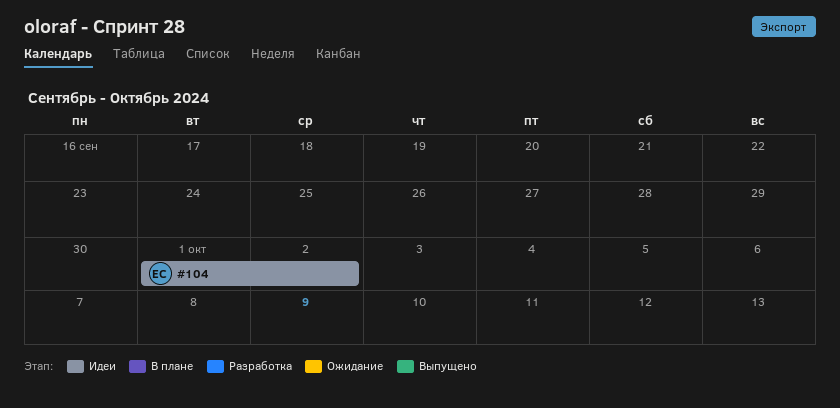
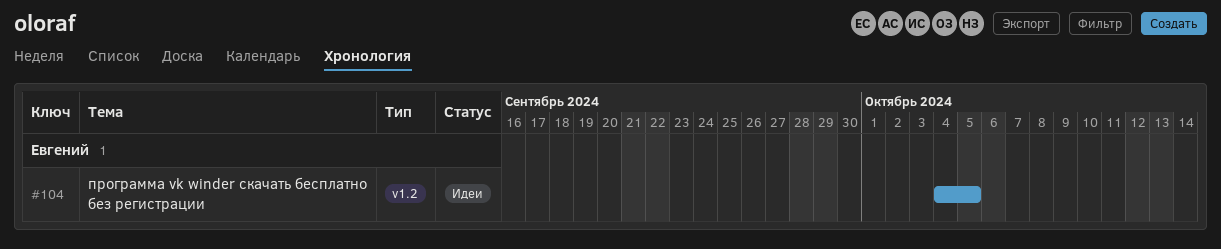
#104, start: Oct 1 -> Oct 4
#104, due: Oct 2 -> Oct 5

